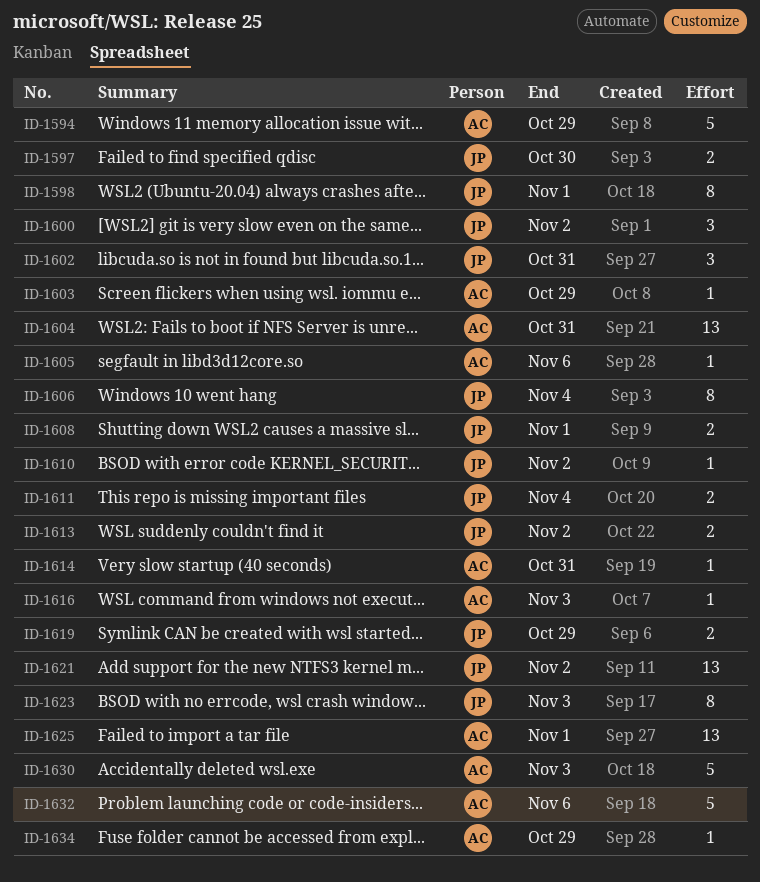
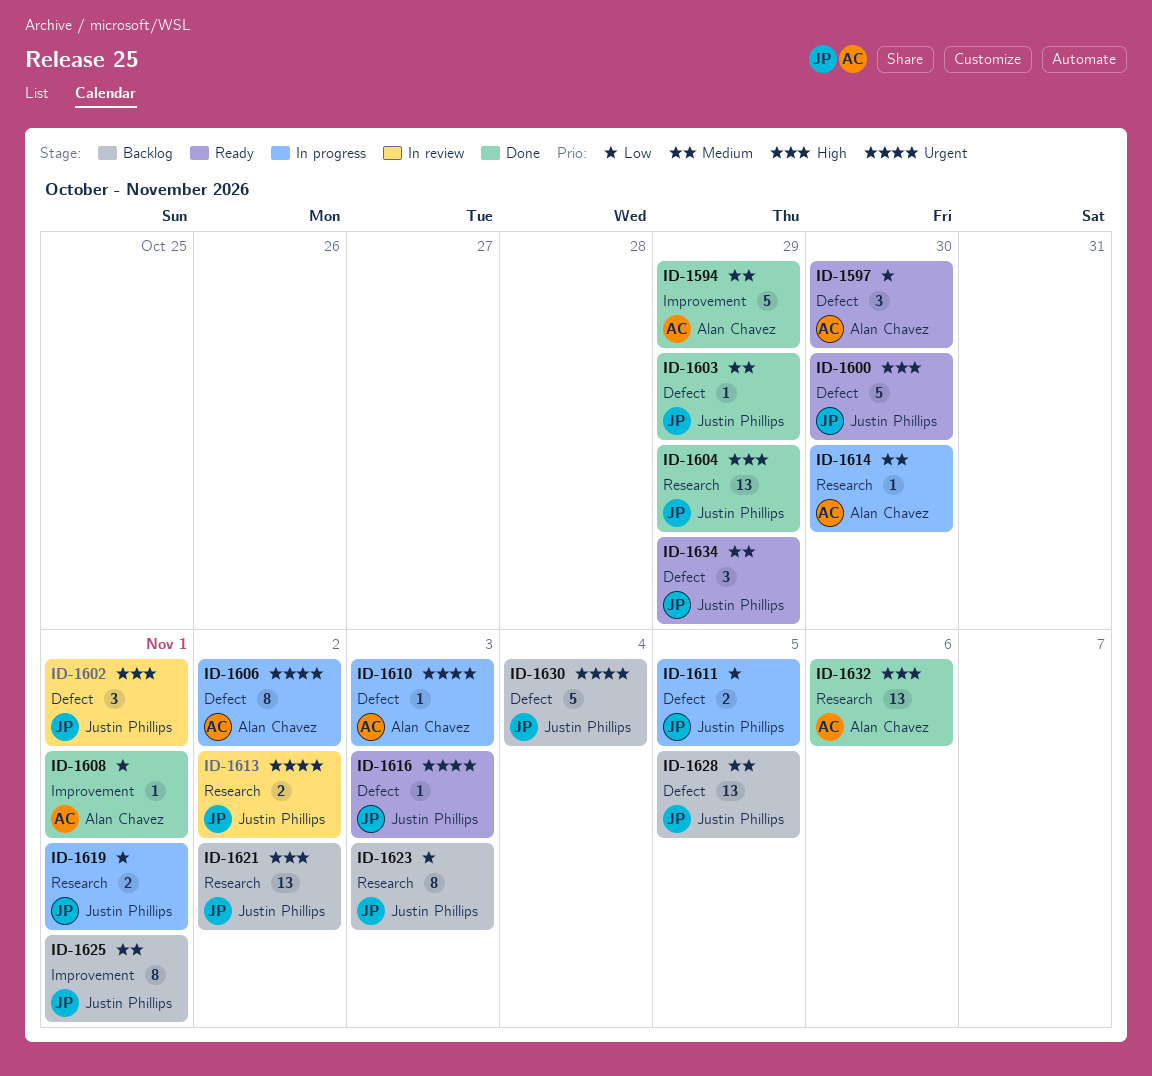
ID-1597, owner: Justin Phillips -> Alan Chavez
ID-1597, estimate: 2 -> 3
ID-1598: present -> none
ID-1600, estimate: 3 -> 5
ID-1600, due: Nov 2 -> Oct 30
ID-1602, due: Oct 31 -> Nov 1
ID-1603, owner: Alan Chavez -> Justin Phillips
ID-1604, owner: Alan Chavez -> Justin Phillips
ID-1604, due: Oct 31 -> Oct 29
ID-1605: present -> none
ID-1606, owner: Justin Phillips -> Alan Chavez
ID-1606, due: Nov 4 -> Nov 2
ID-1608, owner: Justin Phillips -> Alan Chavez
ID-1608, estimate: 2 -> 1
ID-1610, owner: Justin Phillips -> Alan Chavez
ID-1610, due: Nov 2 -> Nov 3
ID-1611, due: Nov 4 -> Nov 5
ID-1614, due: Oct 31 -> Oct 30
ID-1616, owner: Alan Chavez -> Justin Phillips
ID-1619, due: Oct 29 -> Nov 1
ID-1625, owner: Alan Chavez -> Justin Phillips
ID-1625, estimate: 13 -> 8
ID-1628: none -> present
ID-1630, owner: Alan Chavez -> Justin Phillips
ID-1630, due: Nov 3 -> Nov 4
ID-1632, estimate: 5 -> 13
ID-1634, owner: Alan Chavez -> Justin Phillips
ID-1634, estimate: 1 -> 3

